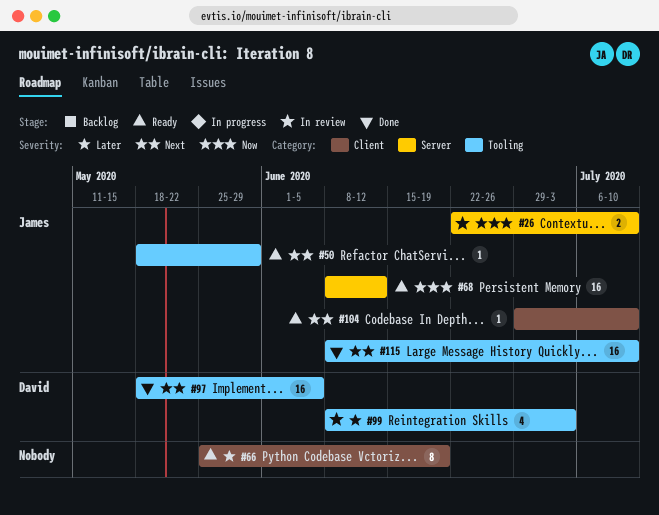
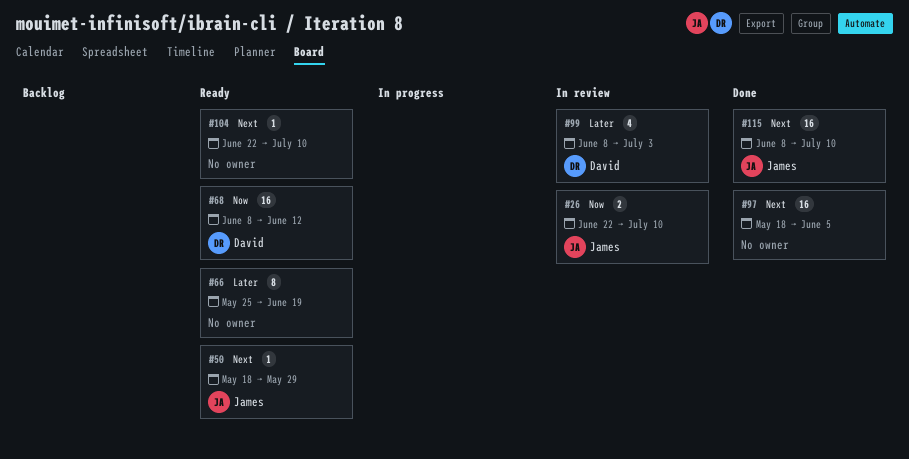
#68, owner: James -> David
#97, owner: David -> none
#104, owner: James -> none
#104, start: Jun 29 -> Jun 22

